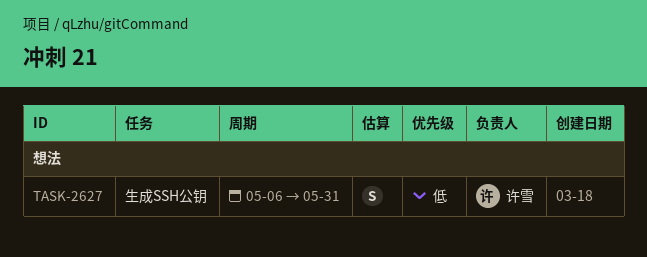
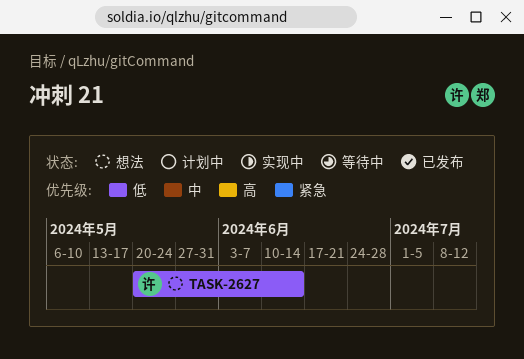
TASK-2627, start: May 6 -> May 20
TASK-2627, due: May 31 -> Jun 14

